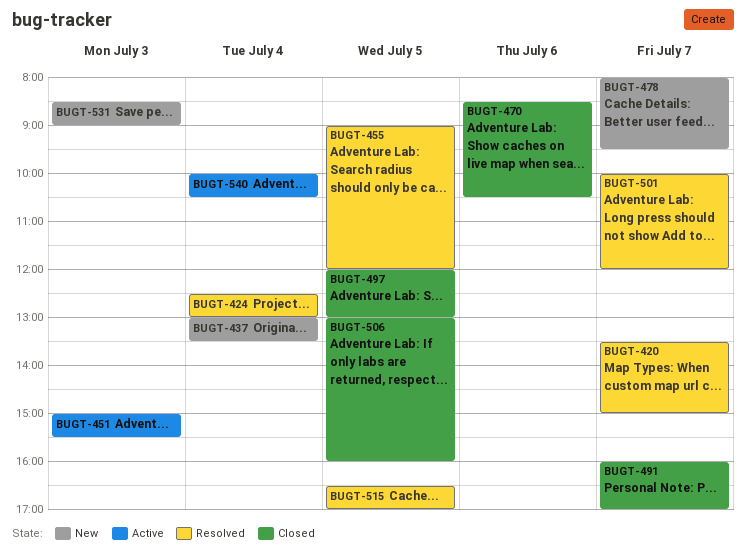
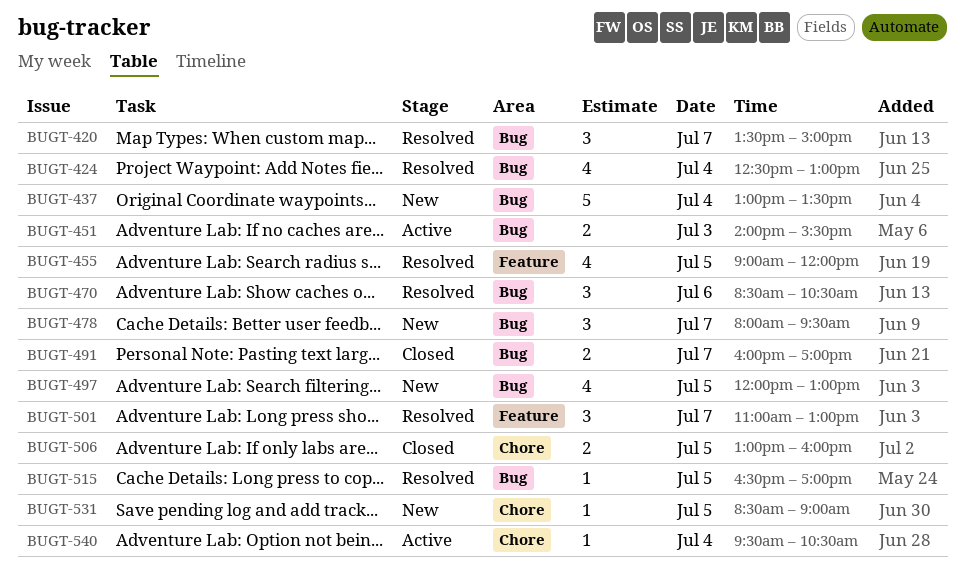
BUGT-451, begins: 15:00 -> 14:00
BUGT-470, status: Closed -> Resolved
BUGT-497, status: Closed -> New
BUGT-501, begins: 10:00 -> 11:00
BUGT-501, ends: 12:00 -> 13:00
BUGT-531, day: Jul 3 -> Jul 5
BUGT-540, begins: 10:00 -> 09:30

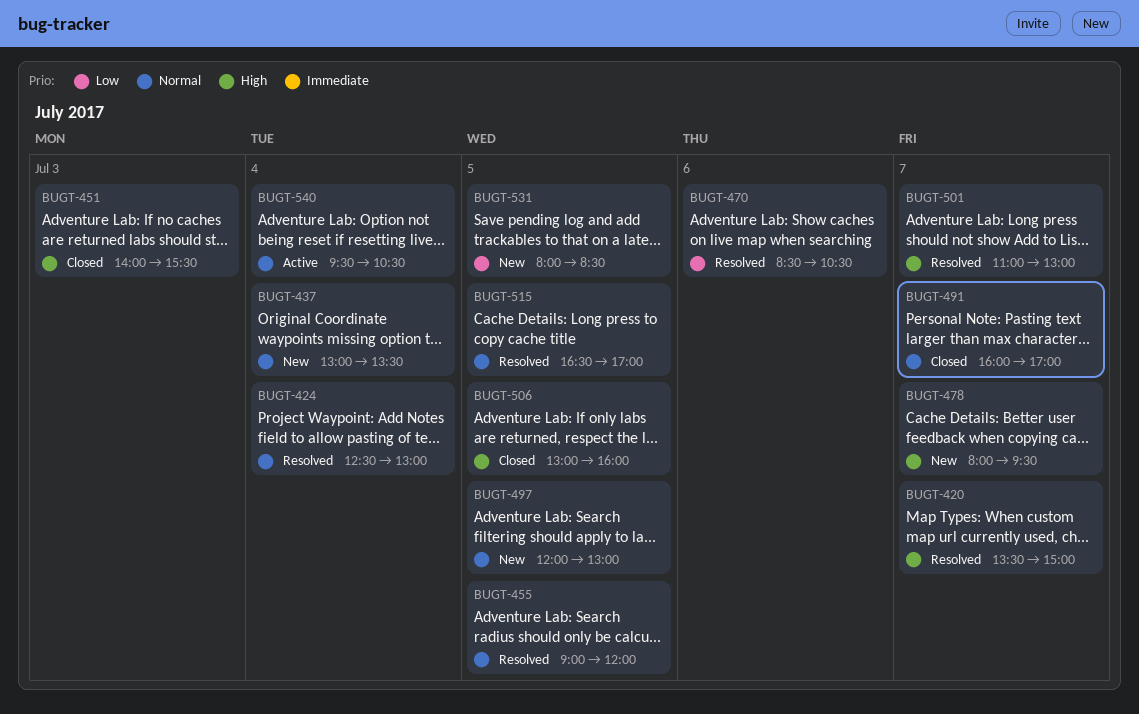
BUGT-451, status: Active -> Closed
BUGT-531, begins: 08:30 -> 08:00
BUGT-531, ends: 09:00 -> 08:30

